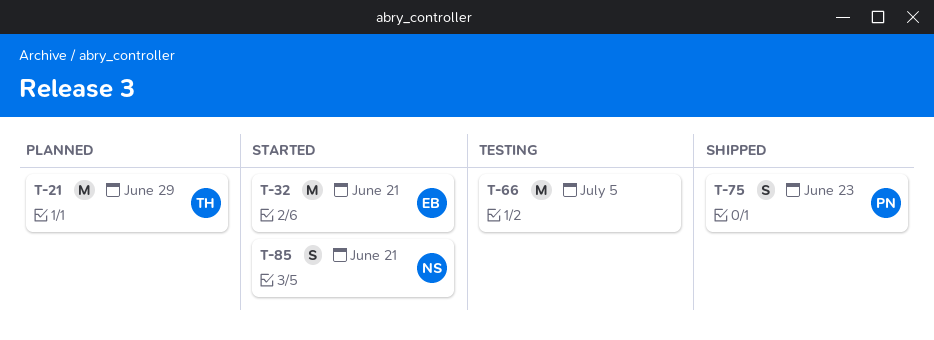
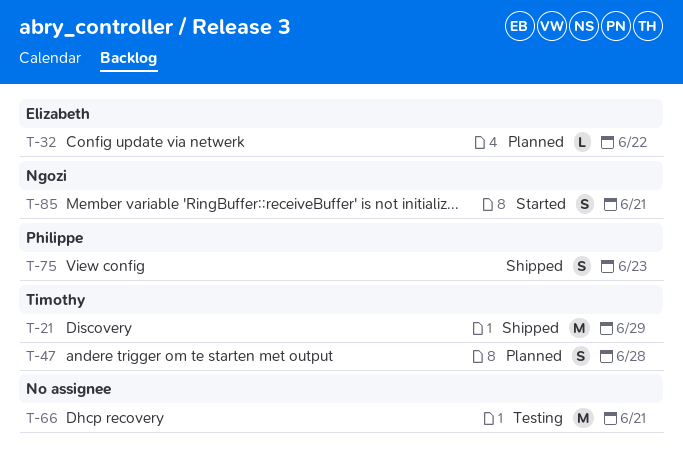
T-21, status: Planned -> Shipped
T-32, status: Started -> Planned
T-32, estimate: M -> L
T-32, due: Jun 21 -> Jun 22
T-47: none -> present
T-66, due: Jul 5 -> Jun 21

